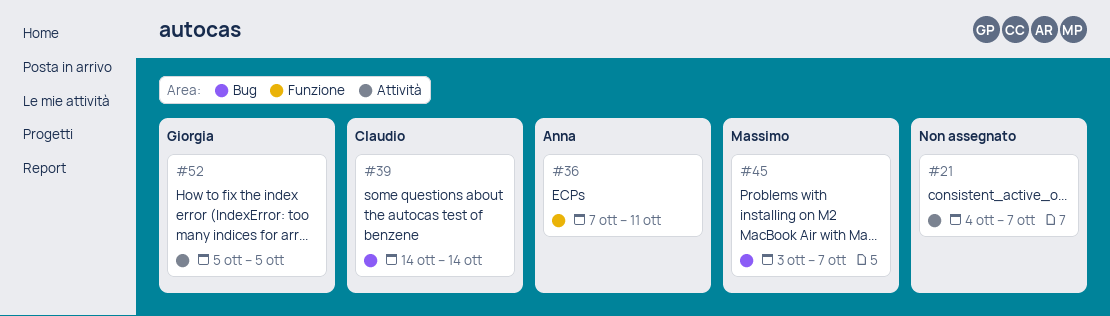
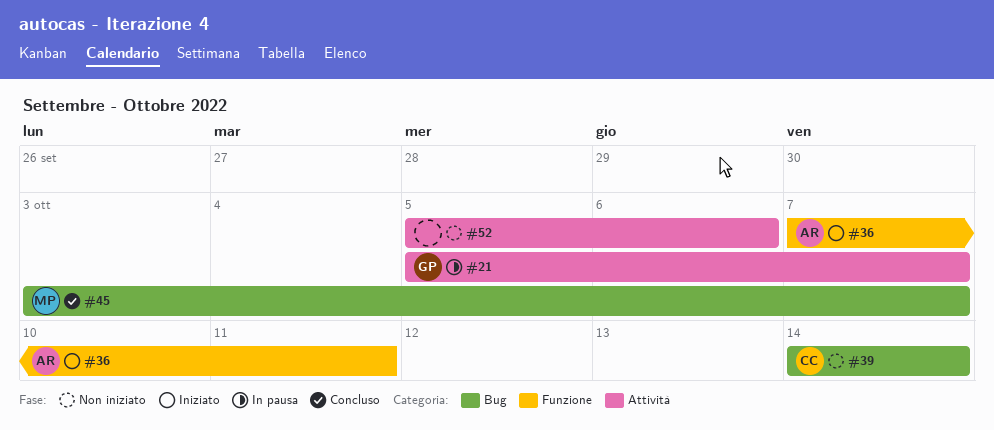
#21, owner: none -> Giorgia
#21, start: Oct 4 -> Oct 5
#52, owner: Giorgia -> none
#52, due: Oct 5 -> Oct 6

